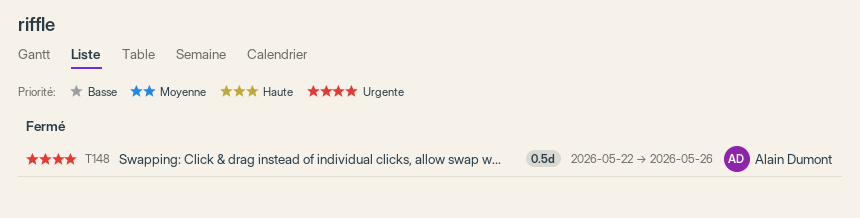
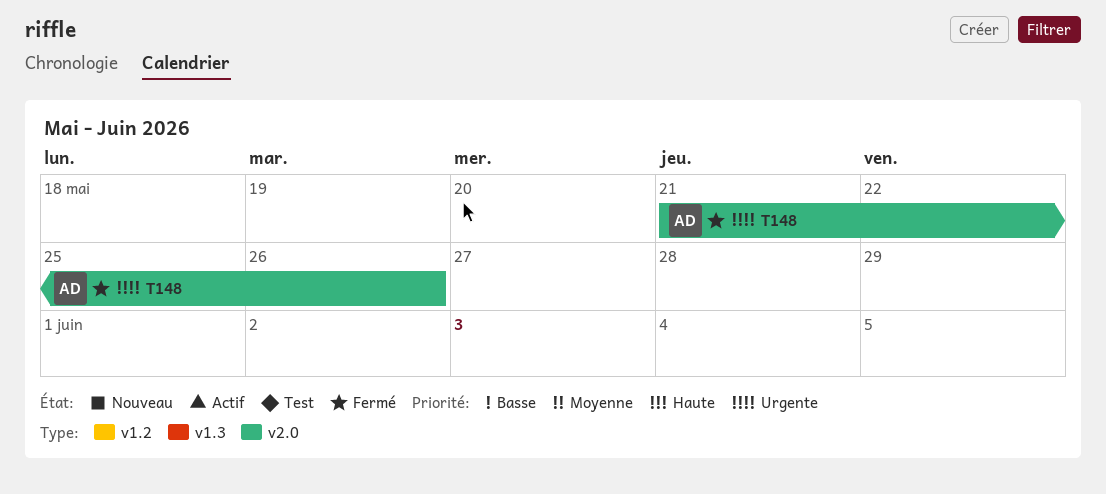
T148, start: May 22 -> May 21

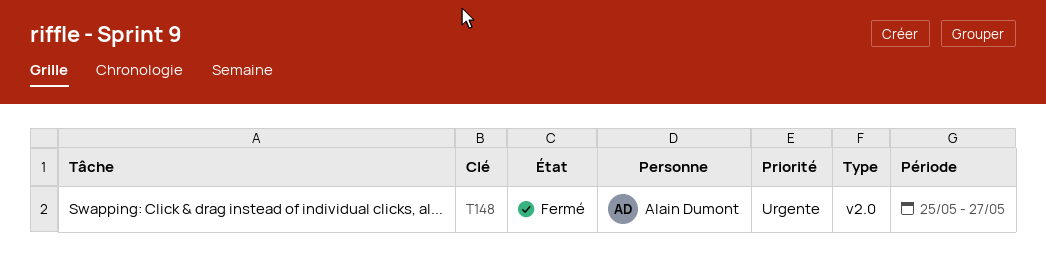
T148, start: May 21 -> May 25
T148, due: May 26 -> May 27

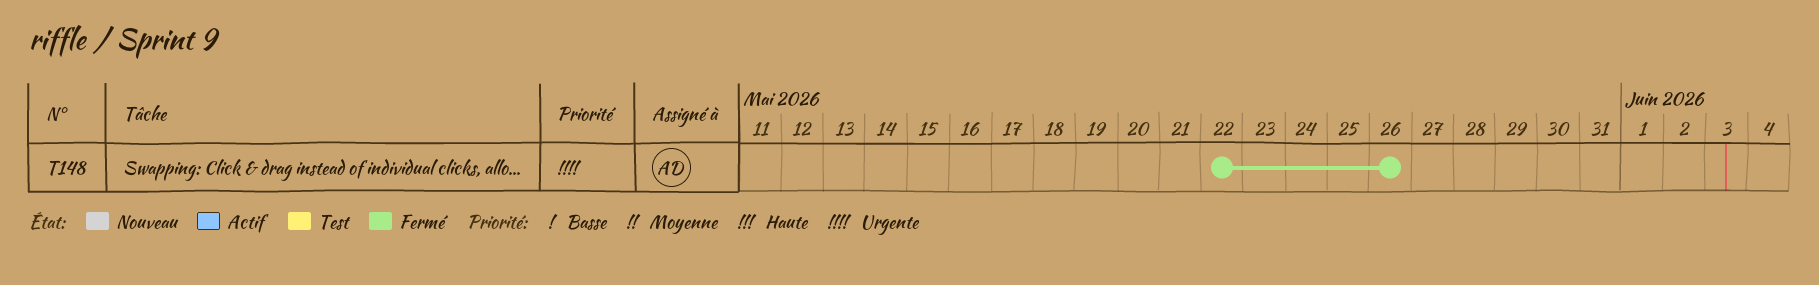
T148, start: May 25 -> May 22
T148, due: May 27 -> May 26

